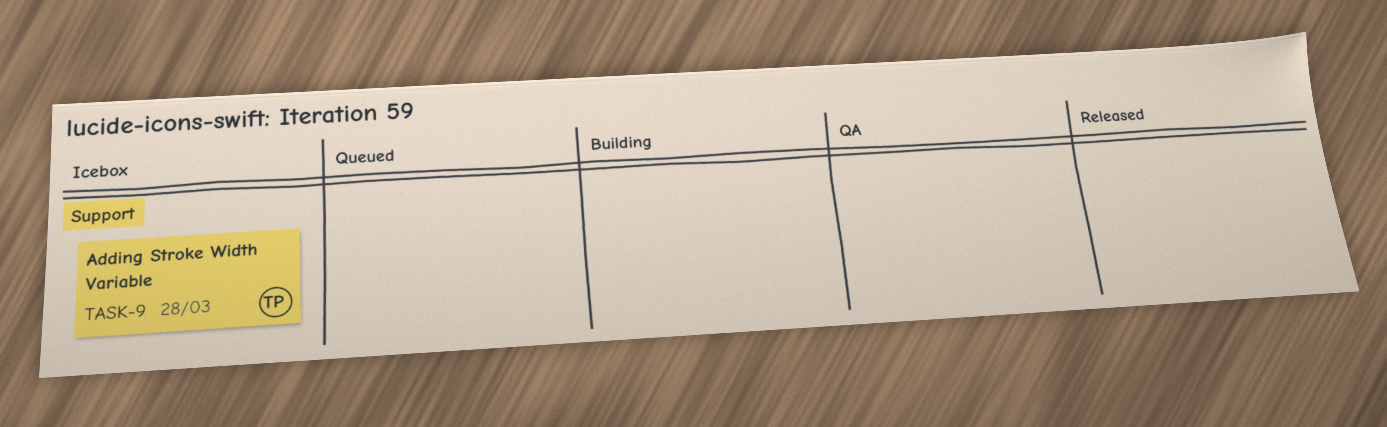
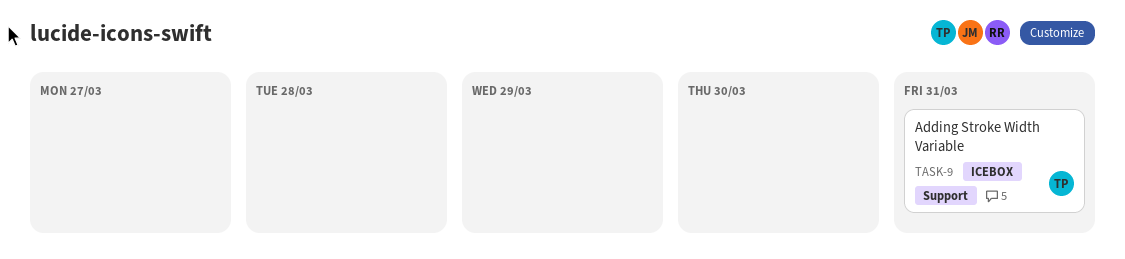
TASK-9, due: Mar 28 -> Mar 31

